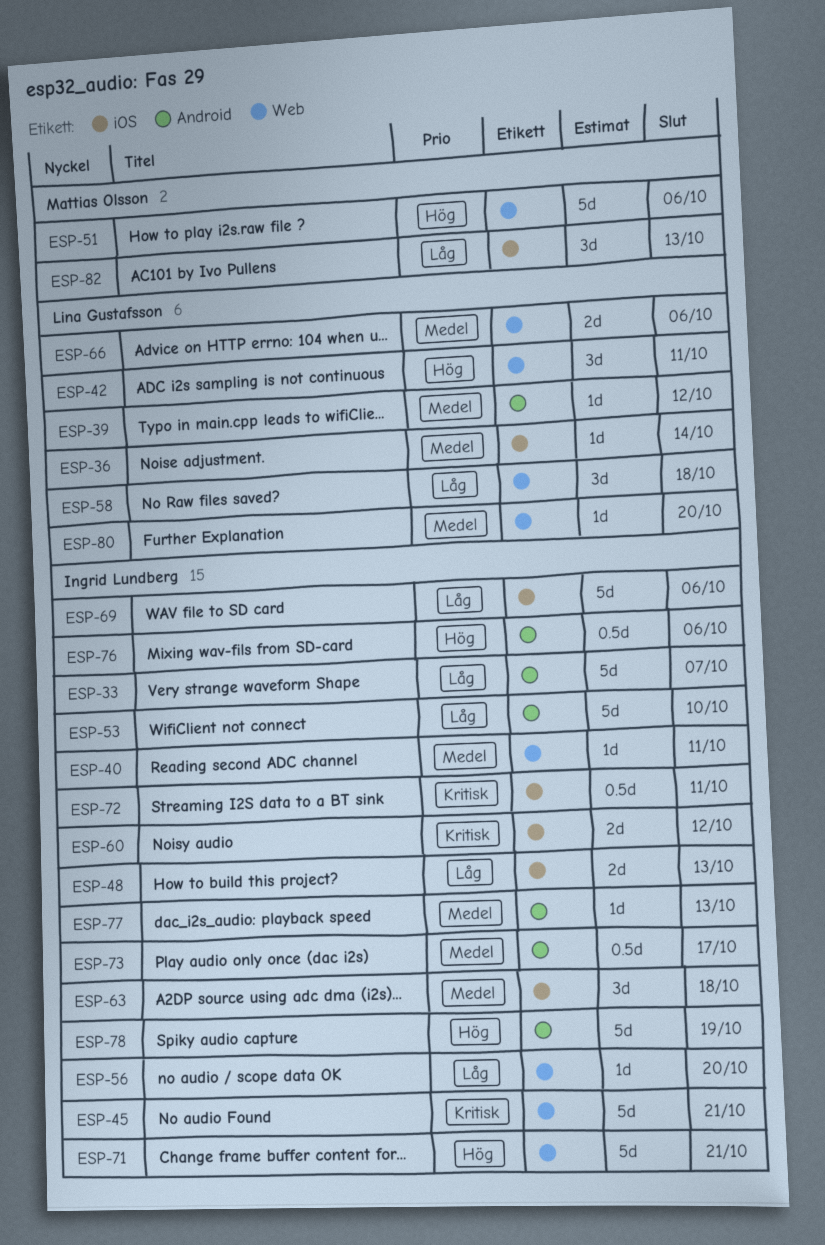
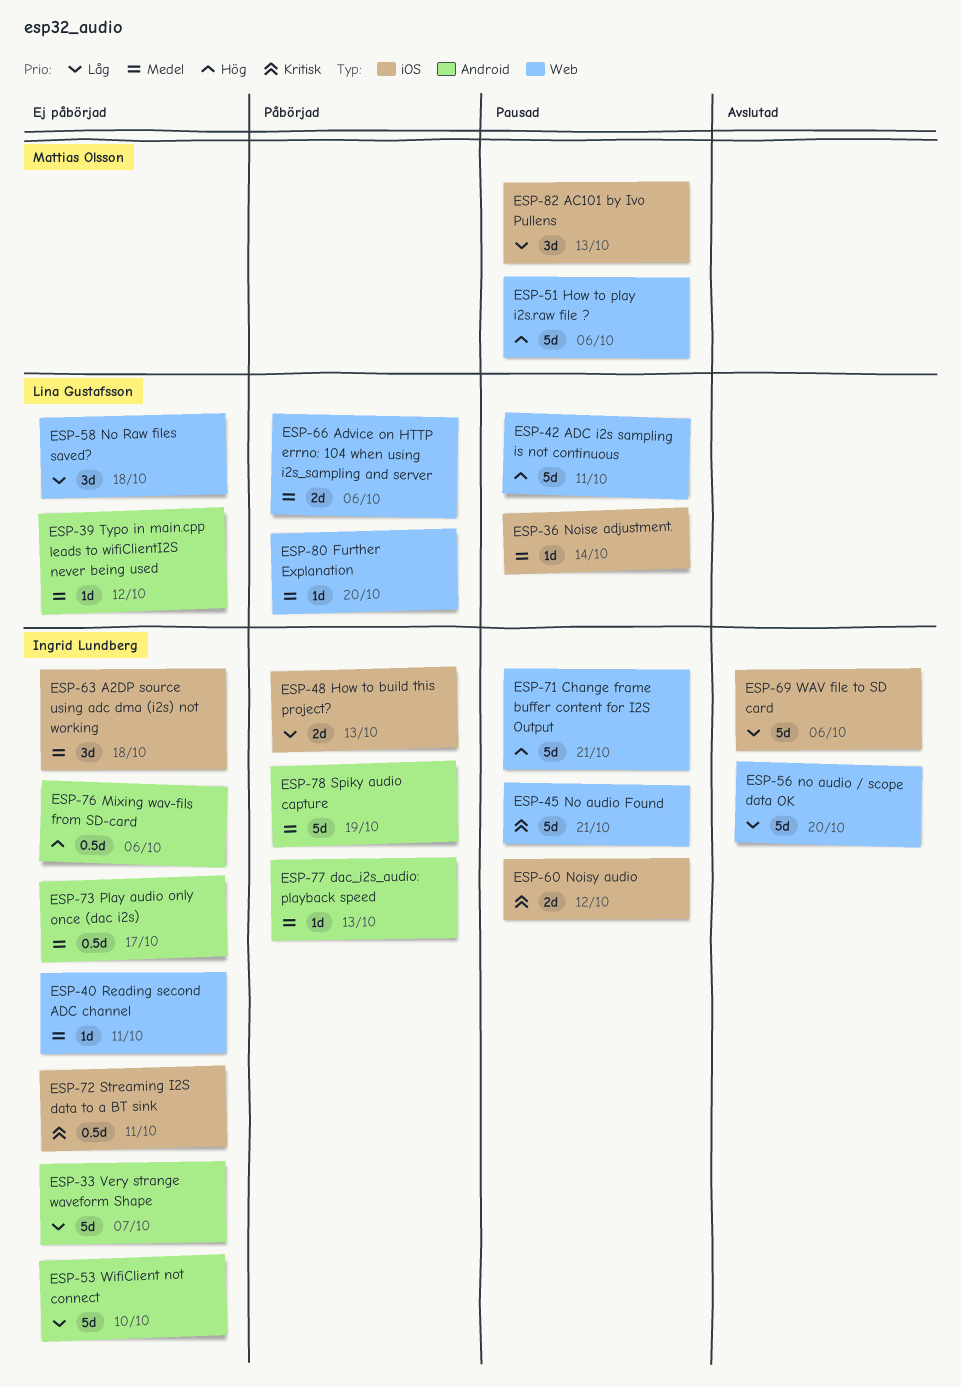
ESP-42, estimate: 3d -> 5d
ESP-56, estimate: 1d -> 5d
ESP-78, priority: Hög -> Medel

